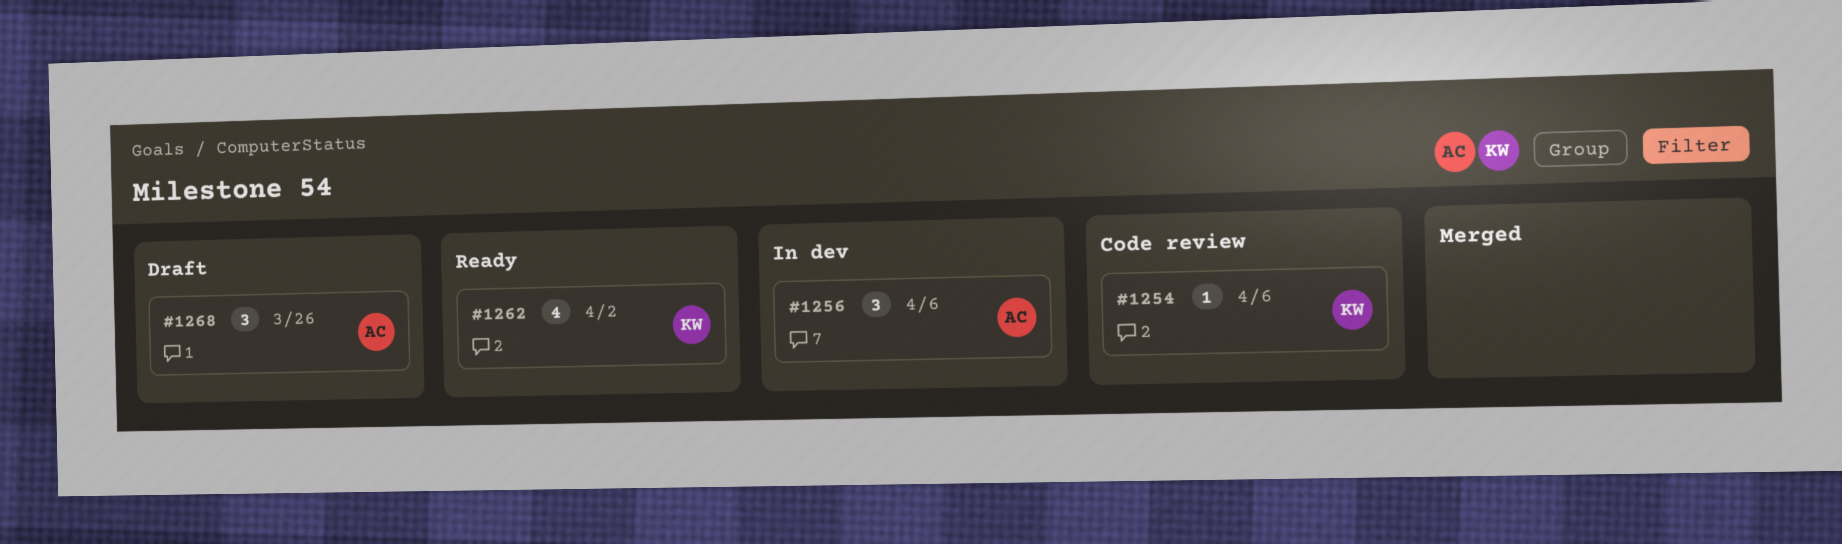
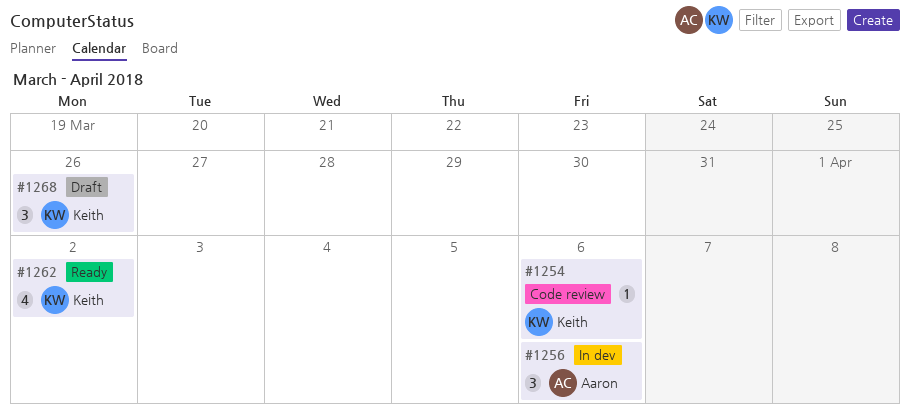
#1268, owner: Aaron -> Keith

